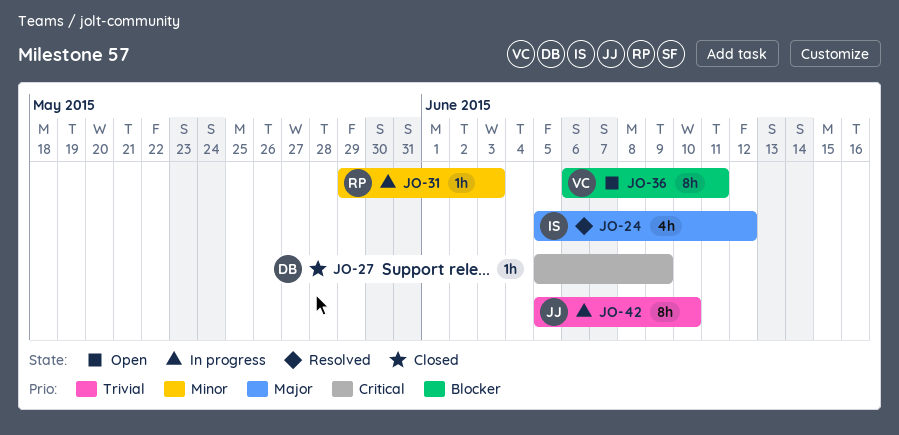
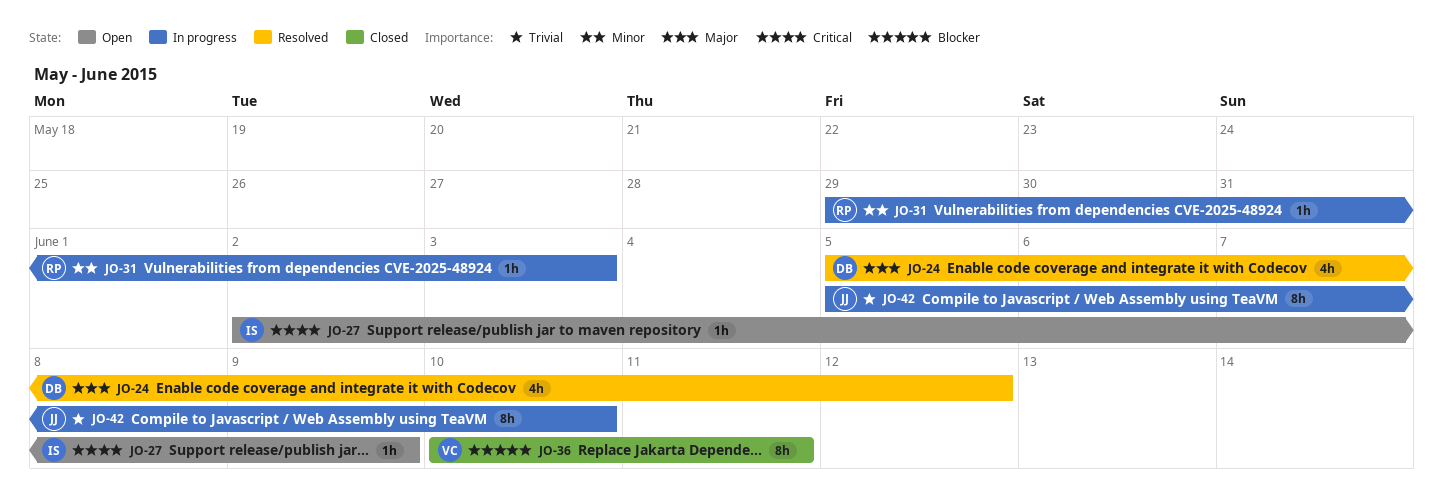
JO-24, owner: IS -> DB
JO-27, status: Closed -> Open
JO-27, owner: DB -> IS
JO-27, start: Jun 5 -> Jun 2
JO-36, status: Open -> Closed
JO-36, start: Jun 6 -> Jun 10

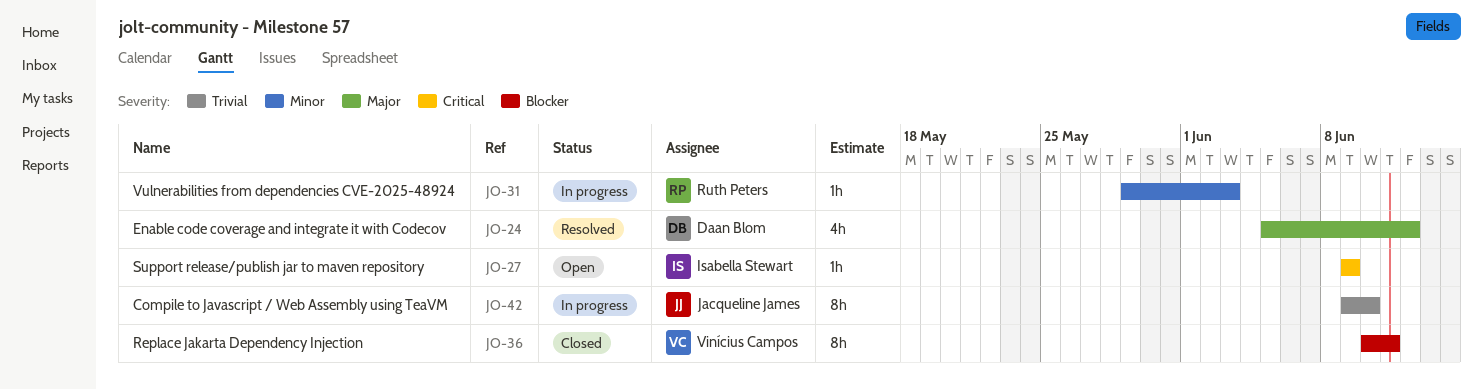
JO-27, start: Jun 2 -> Jun 9
JO-42, start: Jun 5 -> Jun 9

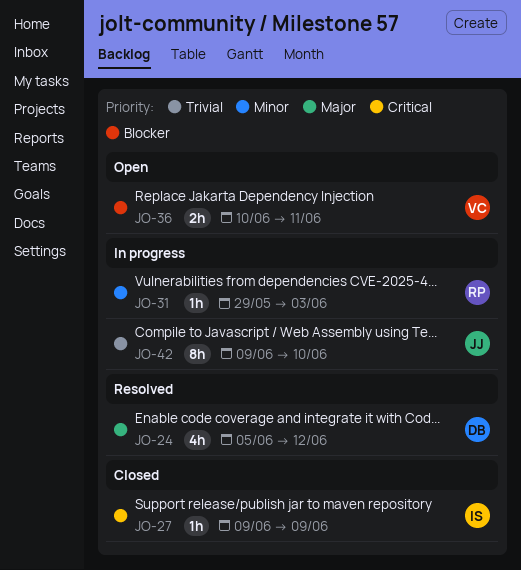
JO-27, status: Open -> Closed
JO-36, status: Closed -> Open
JO-36, estimate: 8h -> 2h

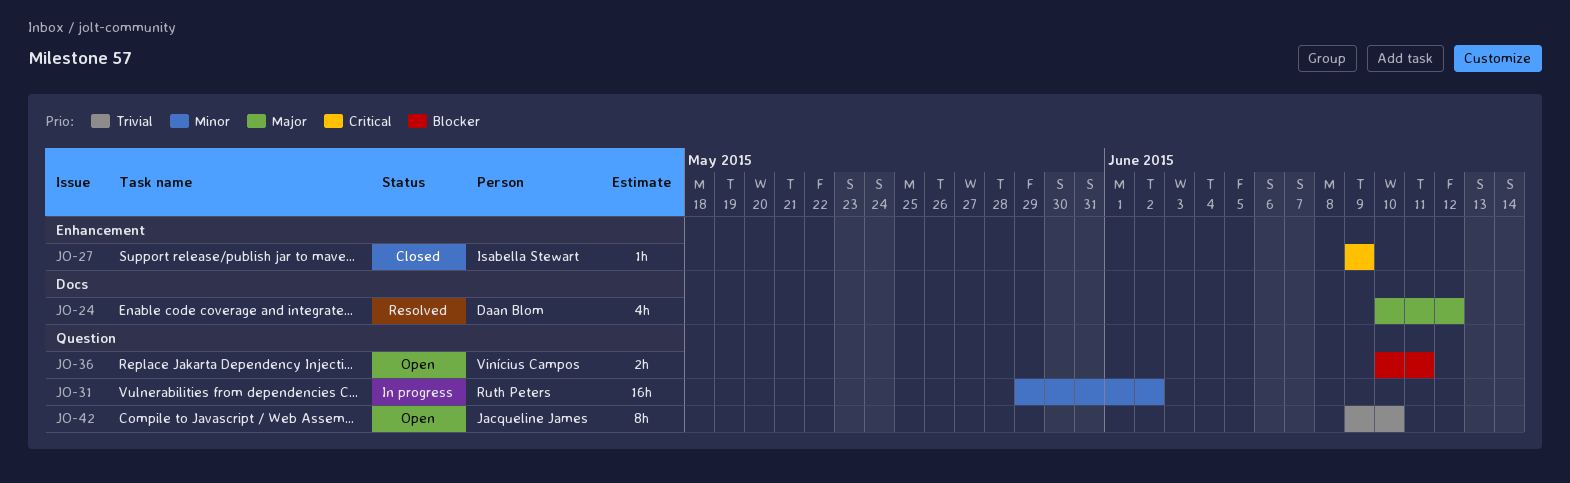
JO-24, start: Jun 5 -> Jun 10
JO-31, estimate: 1h -> 16h
JO-31, due: Jun 3 -> Jun 2
JO-42, status: In progress -> Open

